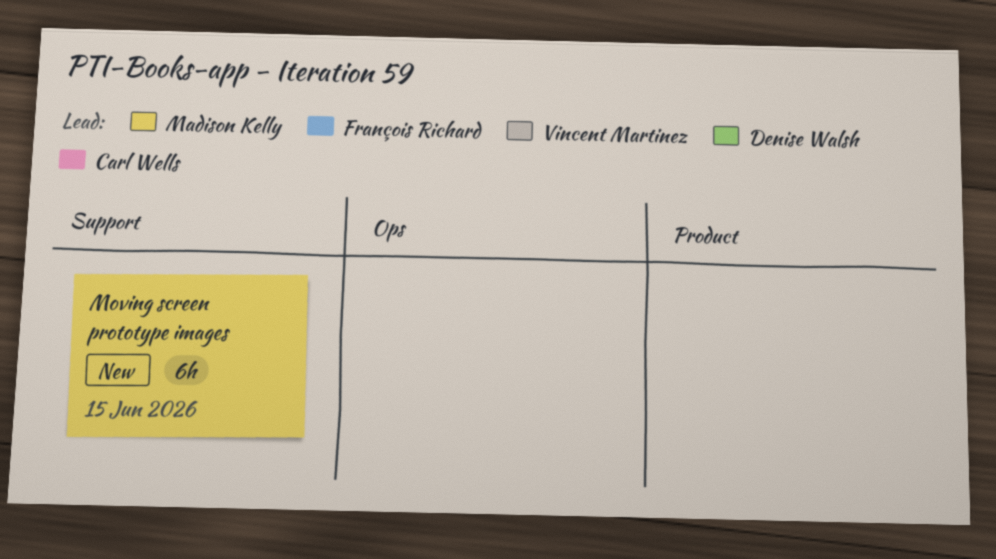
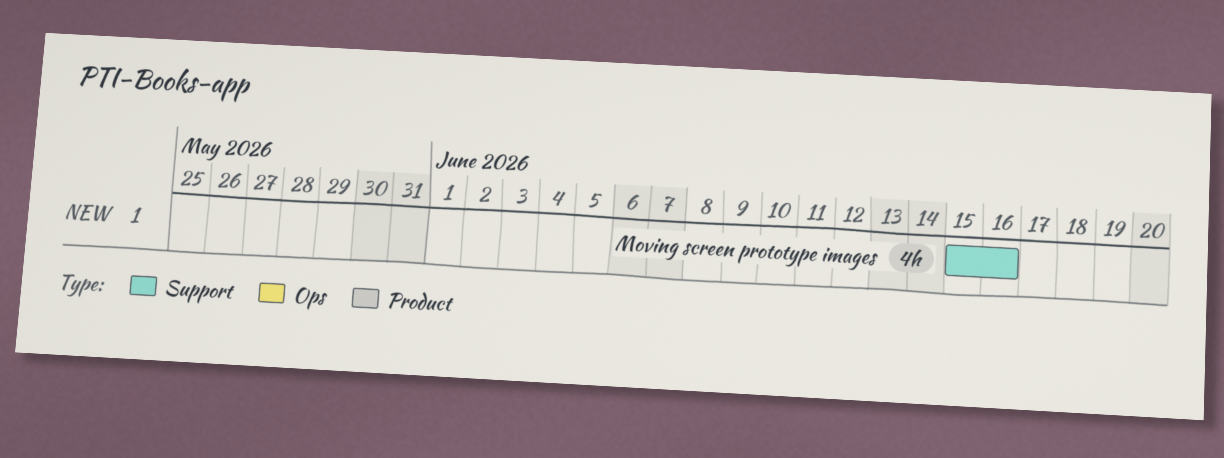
Moving screen prototype images, estimate: 6h -> 4h
Moving screen prototype images, due: Jun 15 -> Jun 16

